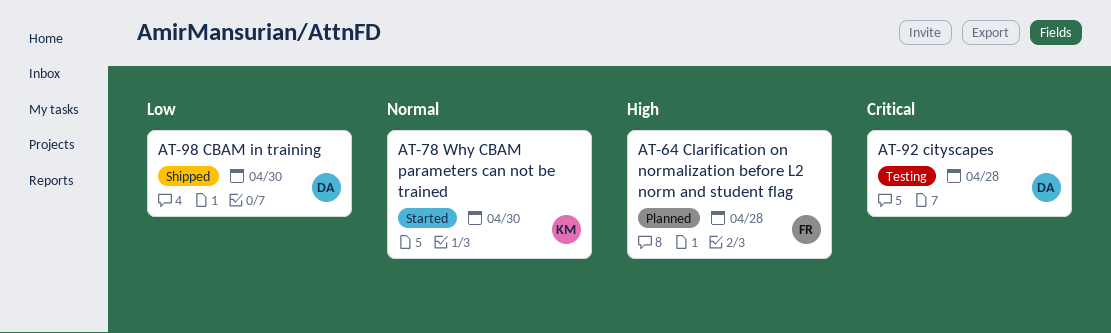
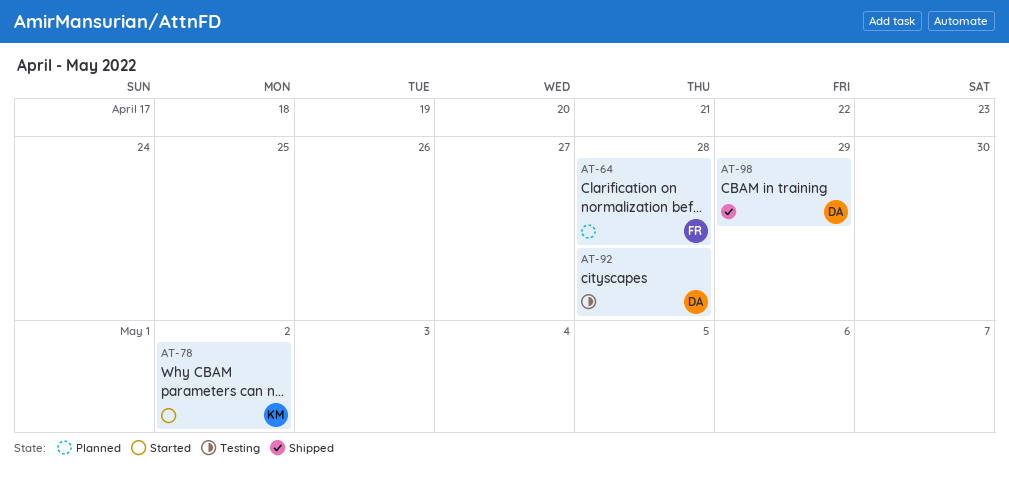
AT-78, due: Apr 30 -> May 2
AT-98, due: Apr 30 -> Apr 29

